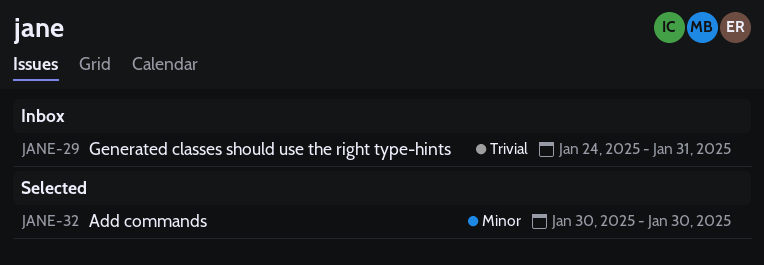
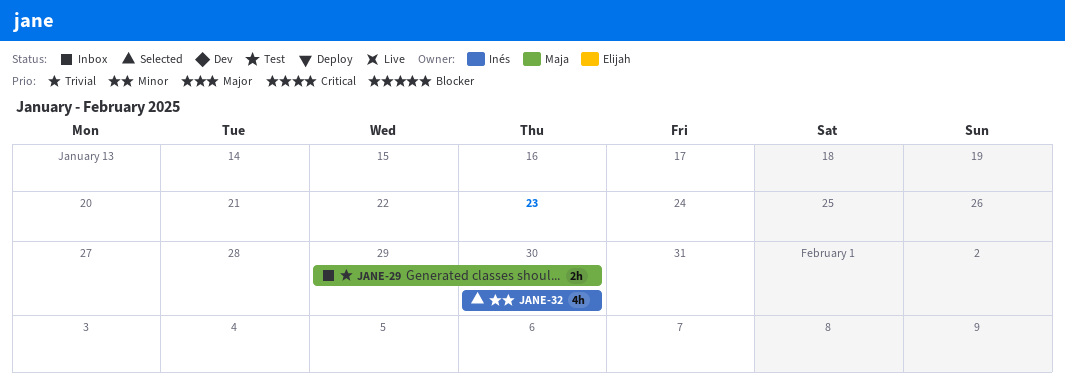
JANE-29, start: Jan 24 -> Jan 29
JANE-29, due: Jan 31 -> Jan 30

